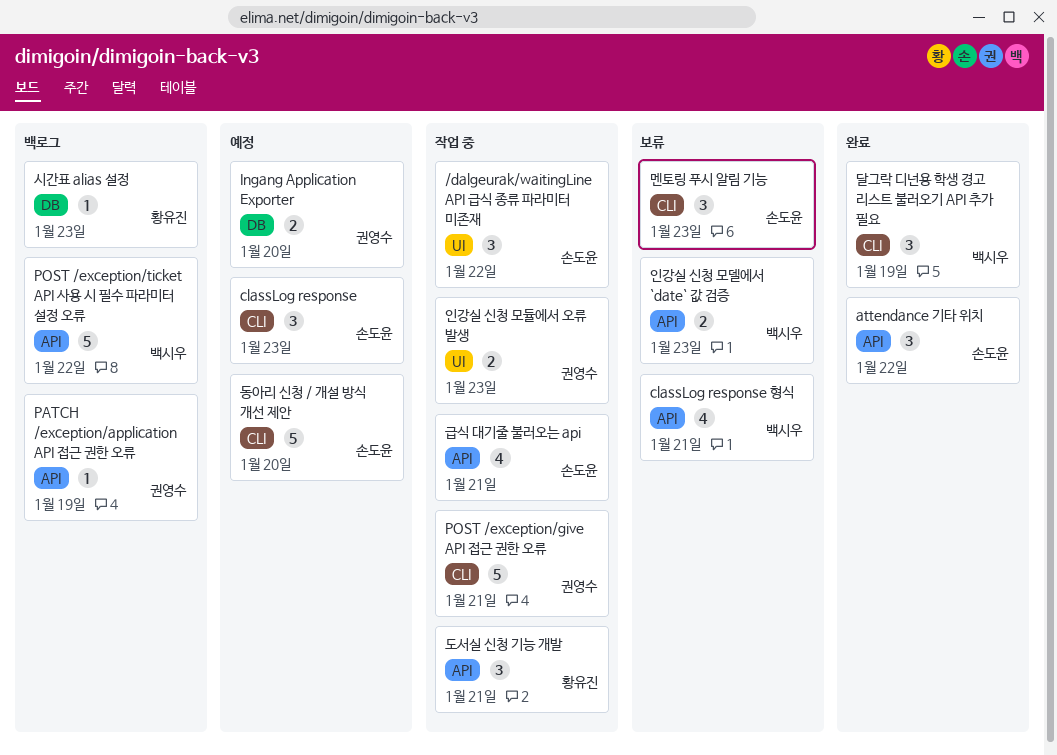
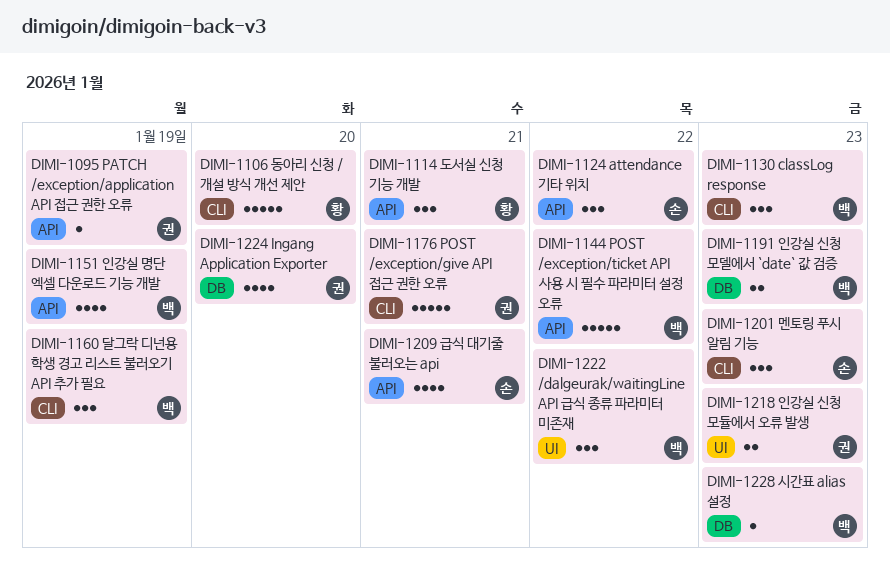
/dalgeurak/waitingLine API 급식 종류 파라미터 미존재, owner: 손도윤 -> 백시우
classLog response, owner: 손도윤 -> 백시우
classLog response 형식: present -> none
Ingang Application Exporter, estimate: 2 -> 4
동아리 신청 / 개설 방식 개선 제안, owner: 손도윤 -> 황유진
시간표 alias 설정, owner: 황유진 -> 백시우
인강실 명단 엑셀 다운로드 기능 개발: none -> present
인강실 신청 모델에서 `date` 값 검증, label: API -> DB

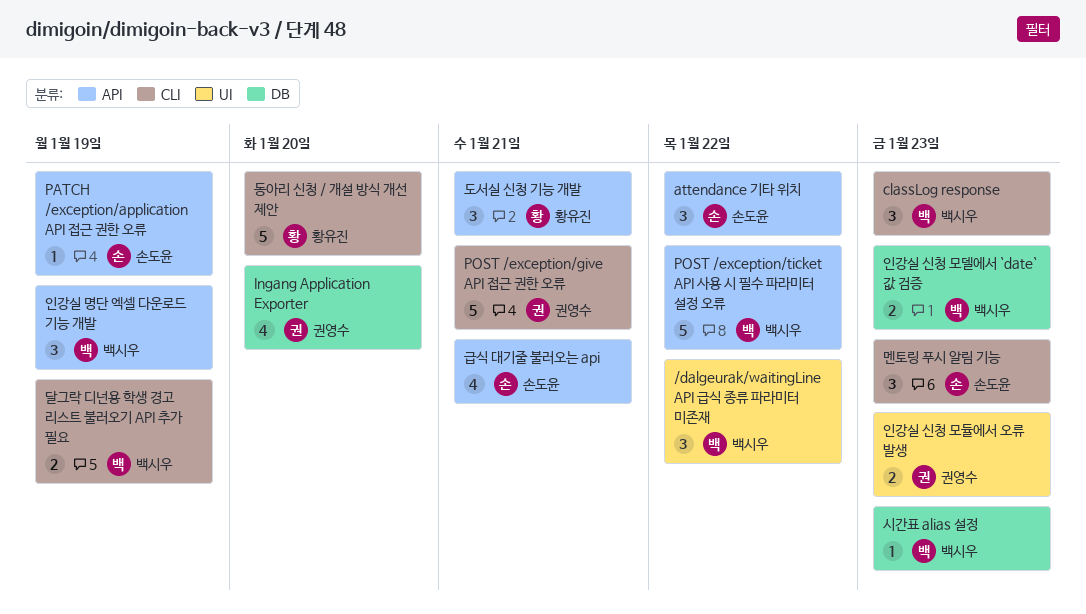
PATCH /exception/application API 접근 권한 오류, owner: 권영수 -> 손도윤
달그락 디넌용 학생 경고 리스트 불러오기 API 추가 필요, estimate: 3 -> 2
인강실 명단 엑셀 다운로드 기능 개발, estimate: 4 -> 3

